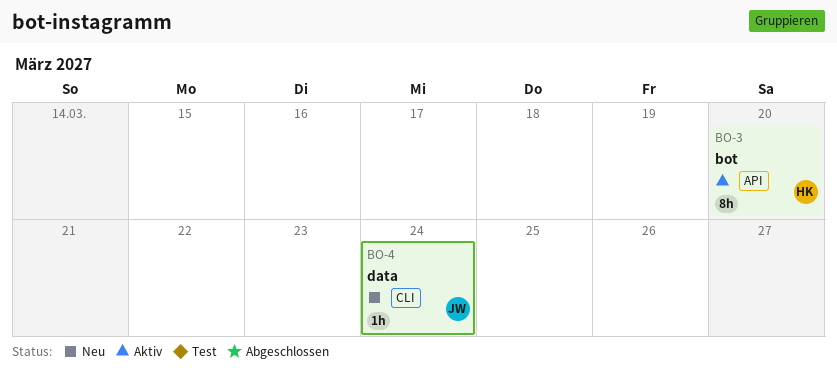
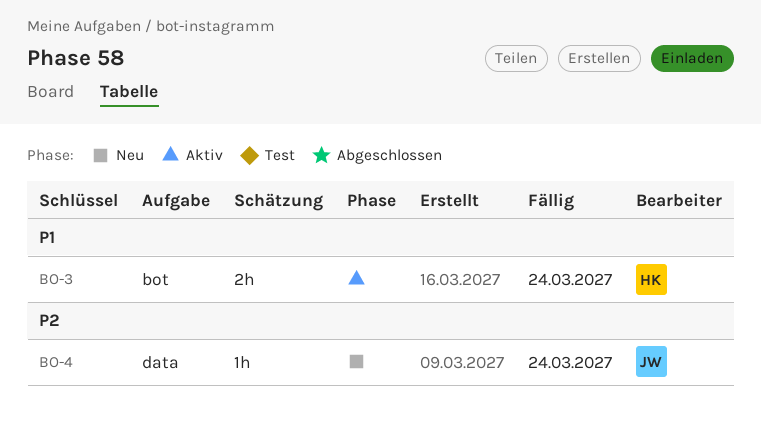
BO-3, estimate: 8h -> 2h
BO-3, due: Mar 20 -> Mar 24

